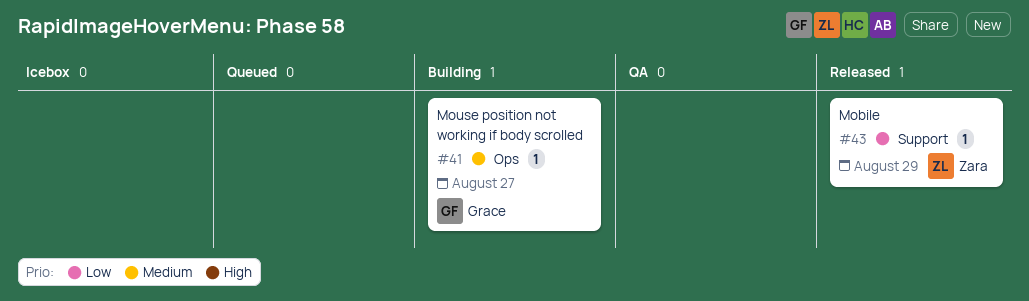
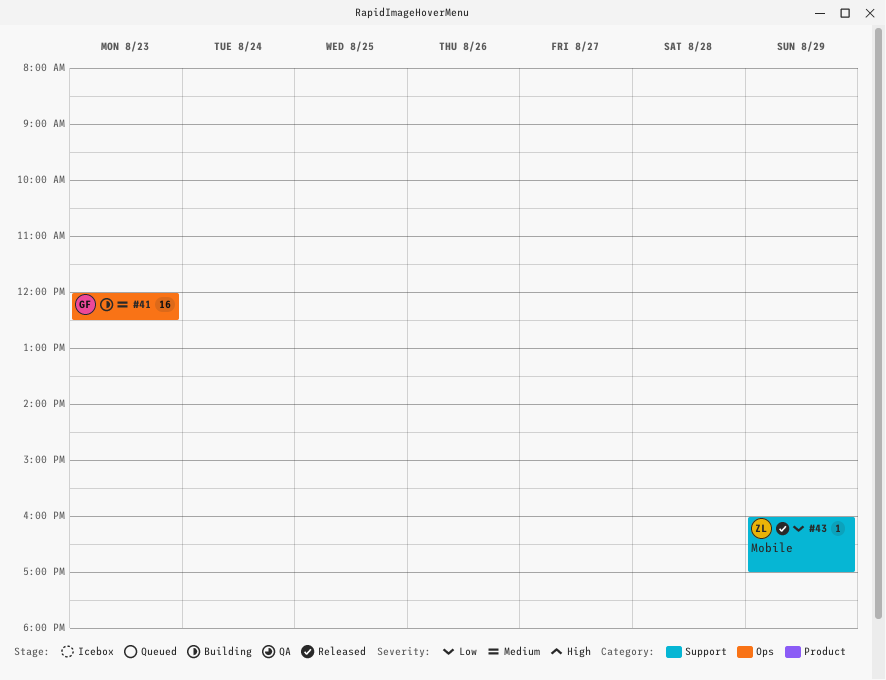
#41, estimate: 1 -> 16
#41, day: Aug 27 -> Aug 23

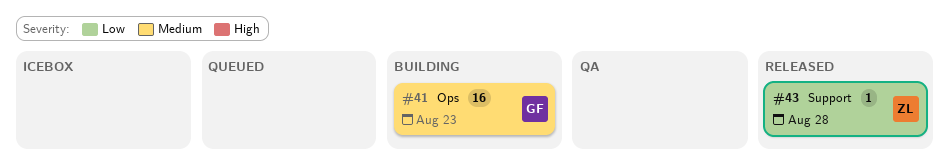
#43, day: Aug 29 -> Aug 28

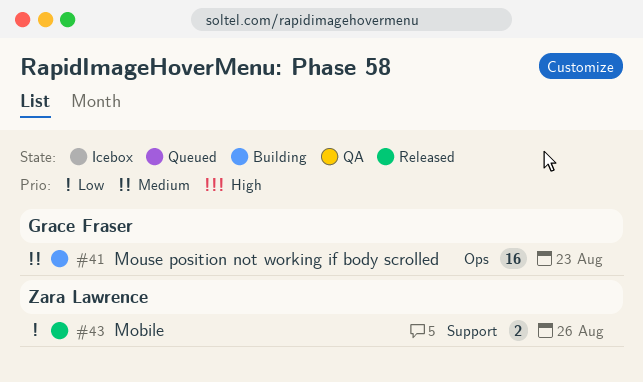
#43, estimate: 1 -> 2
#43, day: Aug 28 -> Aug 26

